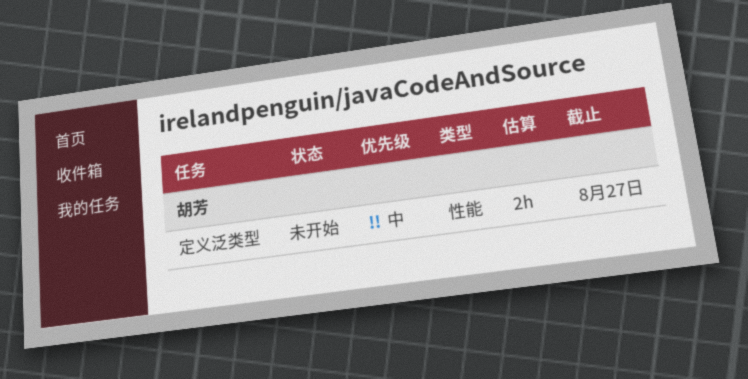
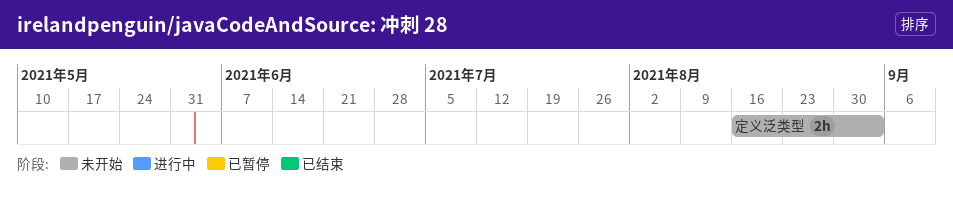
定义泛类型, due: Aug 27 -> Sep 3

